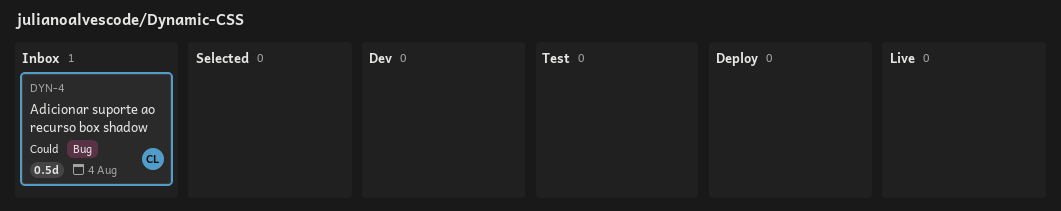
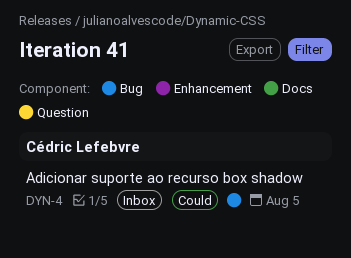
DYN-4, due: Aug 4 -> Aug 5

